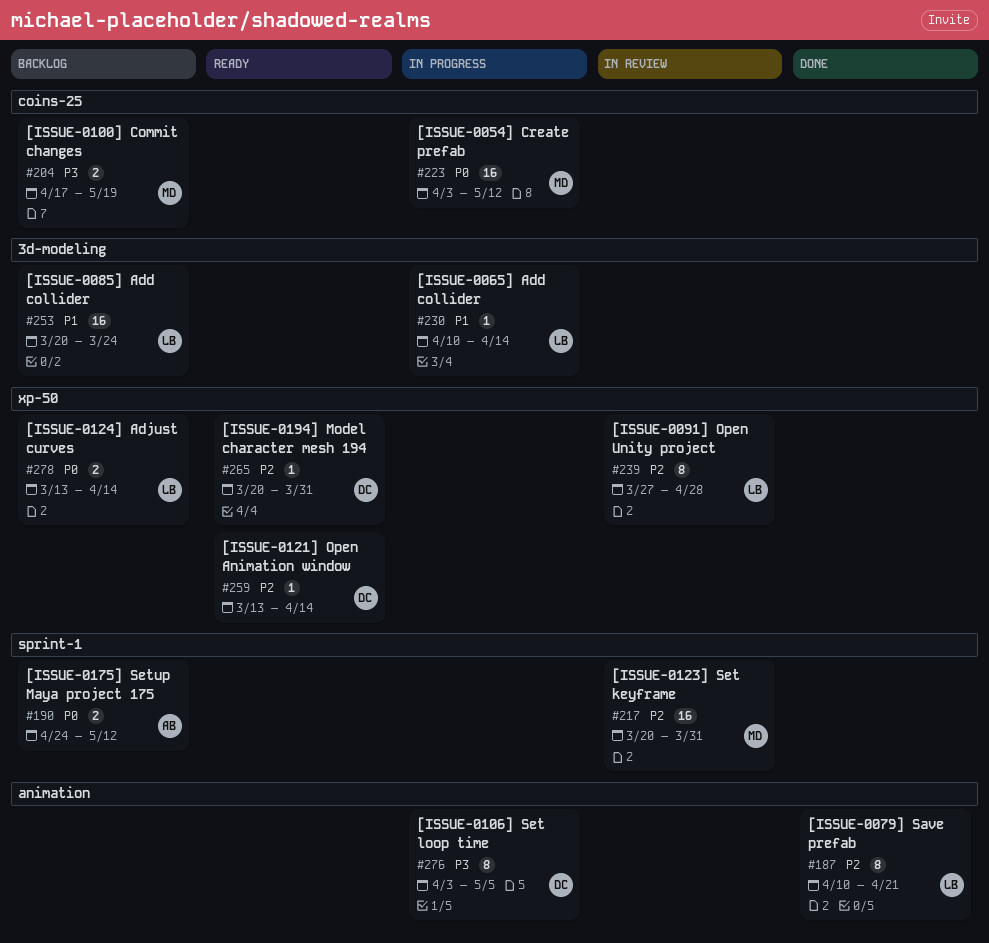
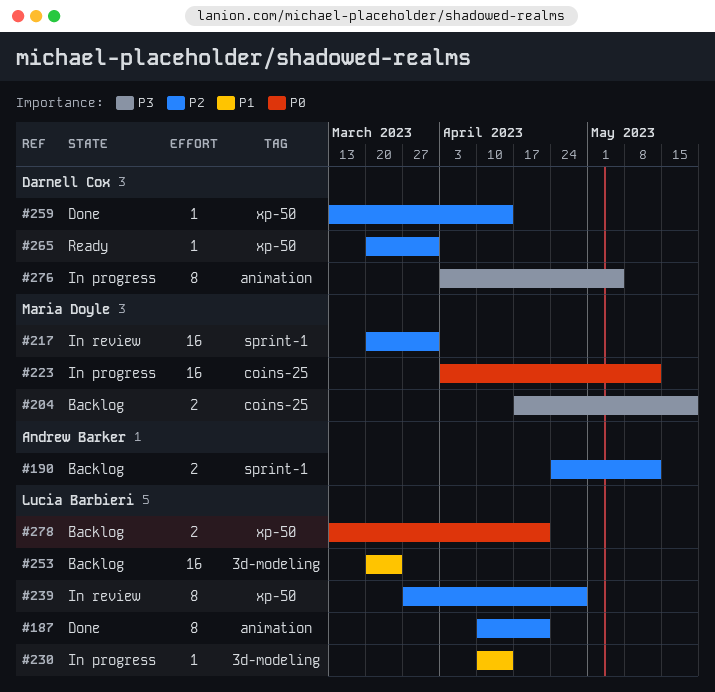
#190, priority: P0 -> P2
#259, status: Ready -> Done
#278, due: Apr 14 -> Apr 21

